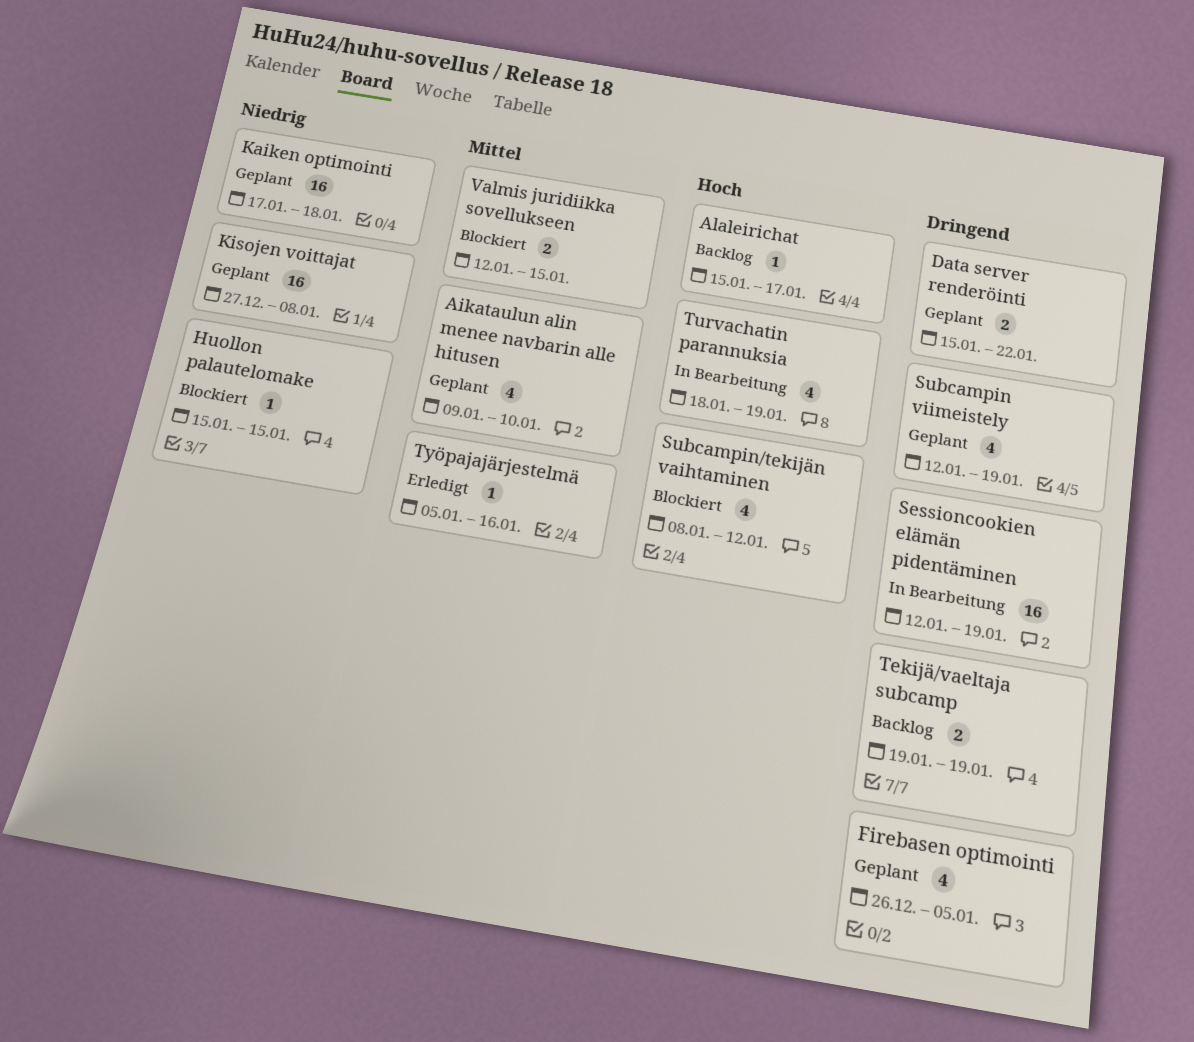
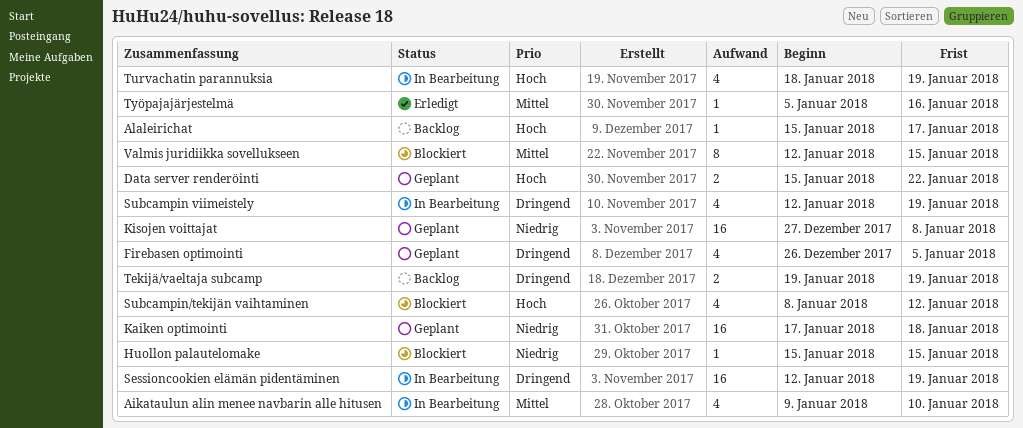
Aikataulun alin menee navbarin alle hitusen, status: Geplant -> In Bearbeitung
Data server renderöinti, priority: Dringend -> Hoch
Subcampin viimeistely, status: Geplant -> In Bearbeitung
Valmis juridiikka sovellukseen, estimate: 2 -> 8

